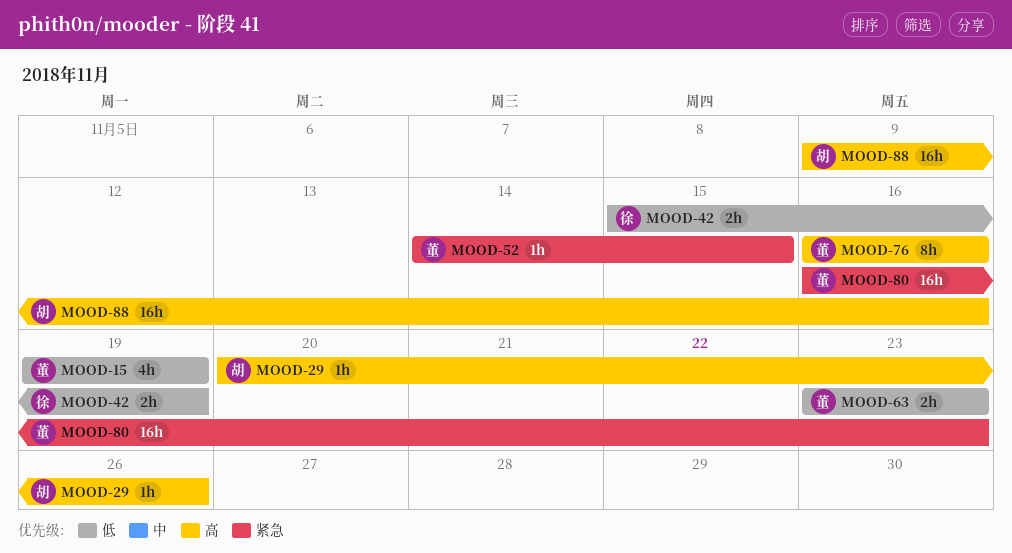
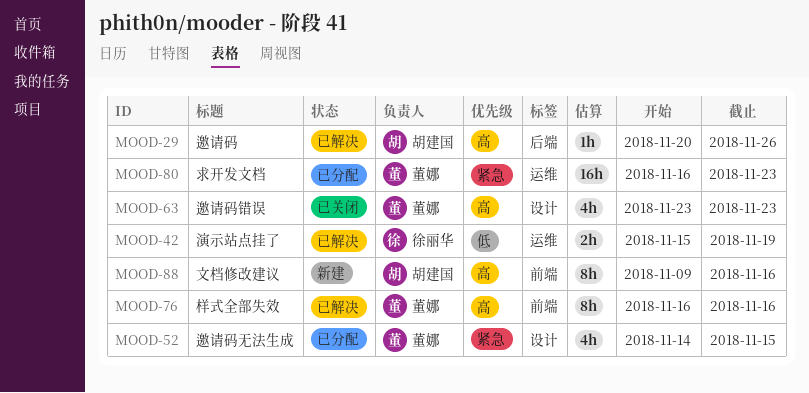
MOOD-15: present -> none
MOOD-52, estimate: 1h -> 4h
MOOD-63, priority: 低 -> 高
MOOD-63, estimate: 2h -> 4h
MOOD-88, estimate: 16h -> 8h

